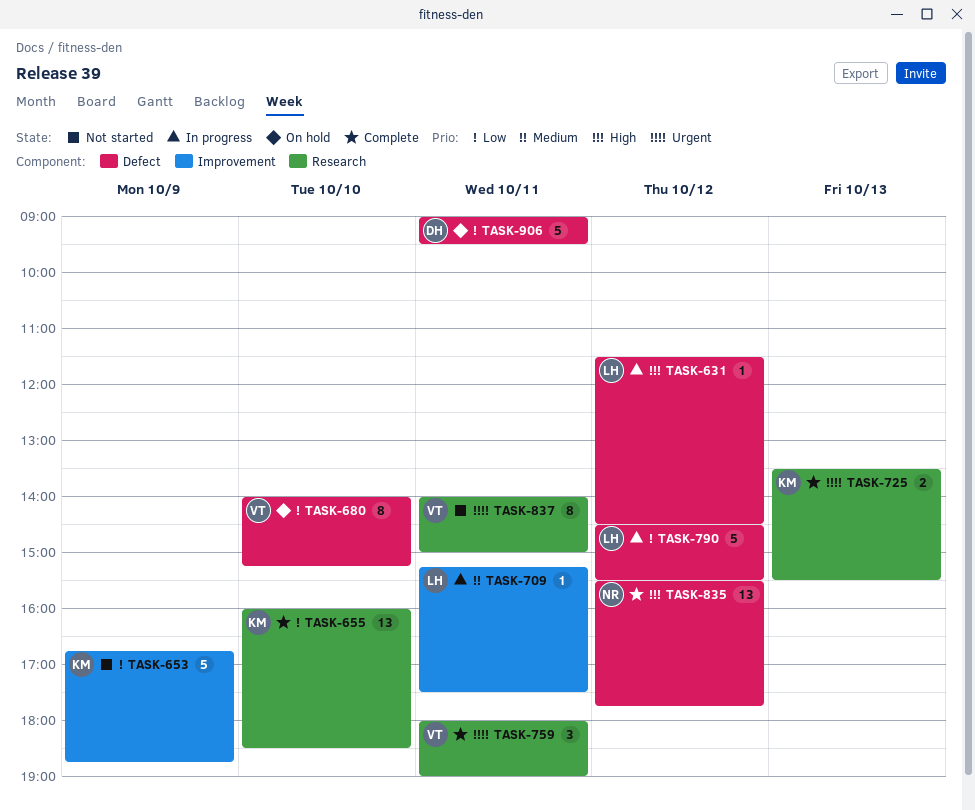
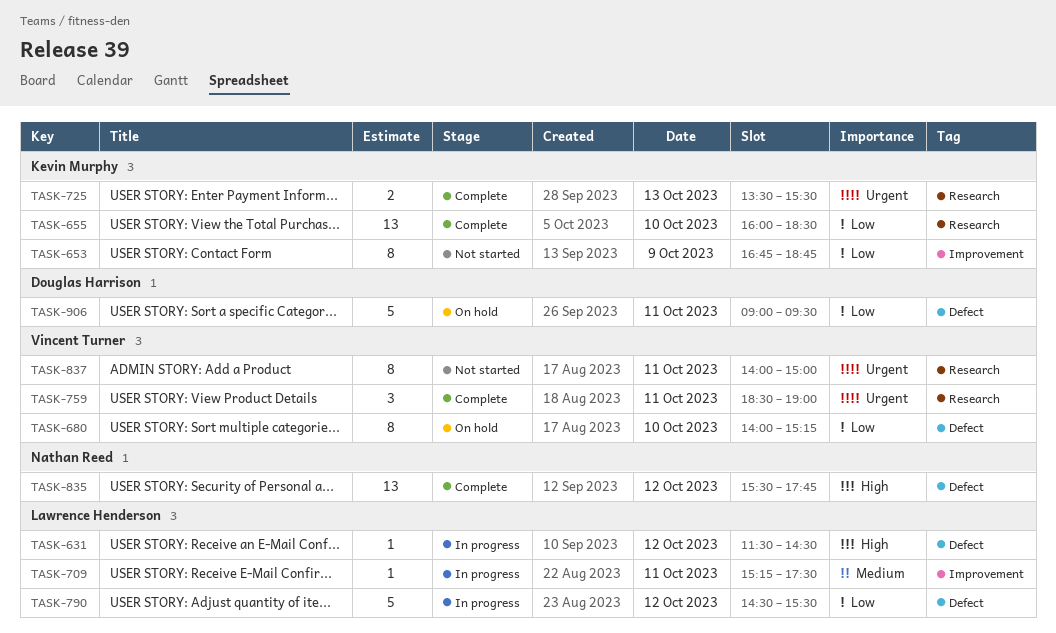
TASK-653, estimate: 5 -> 8
TASK-759, begins: 18:00 -> 18:30

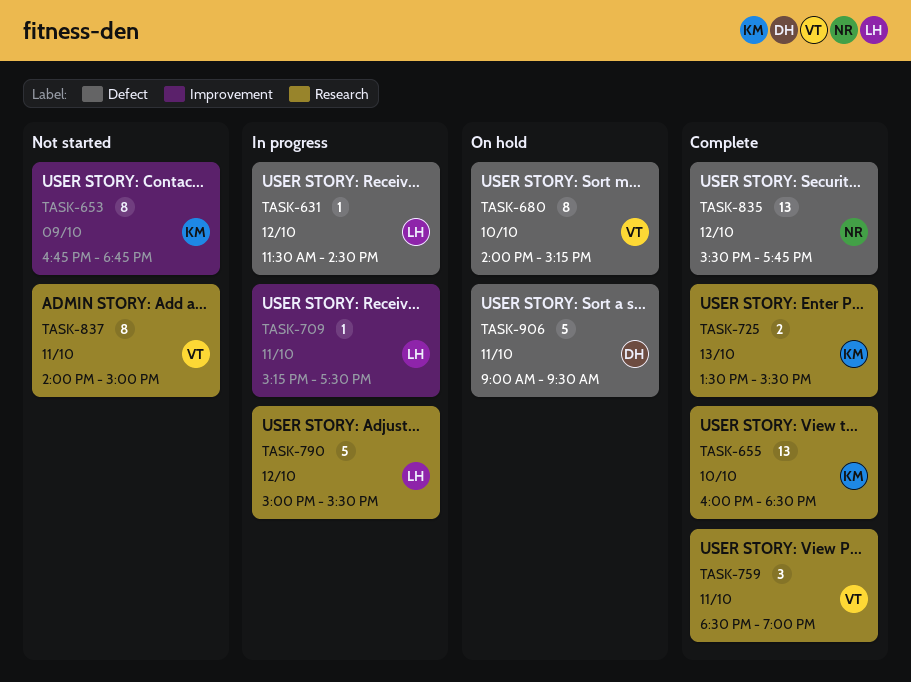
TASK-790, label: Defect -> Research
TASK-790, begins: 14:30 -> 15:00

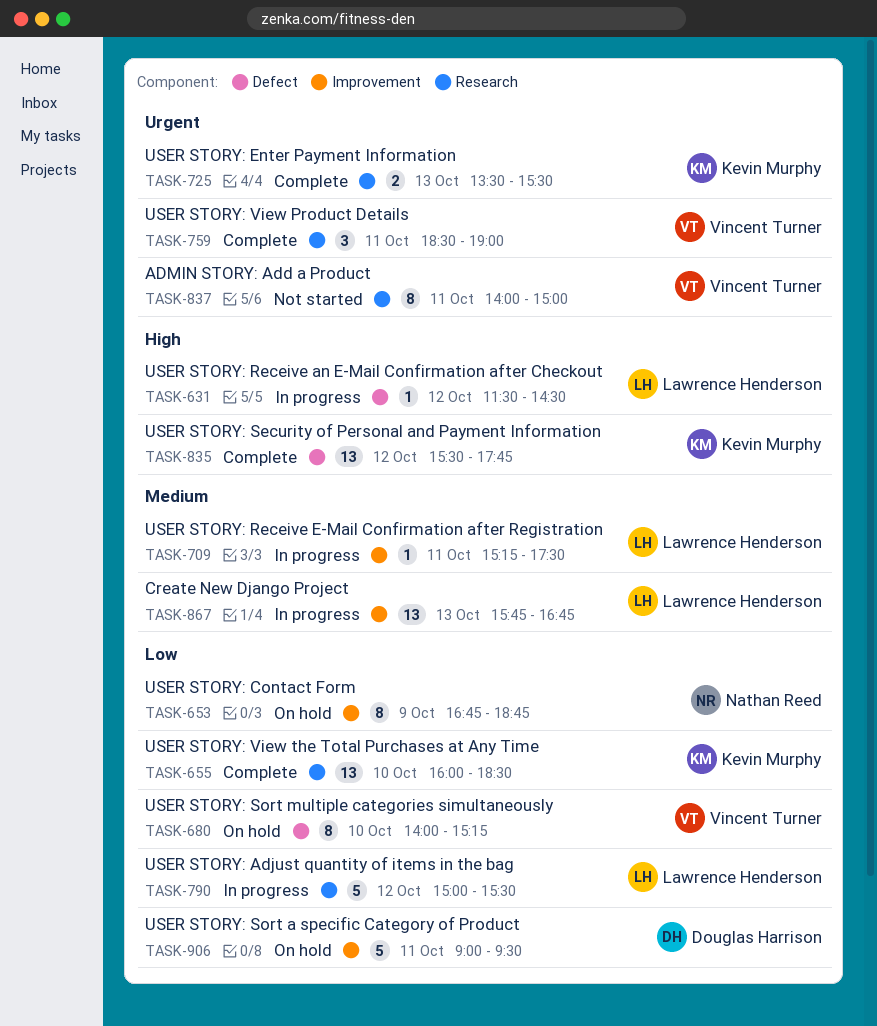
TASK-653, status: Not started -> On hold
TASK-653, owner: Kevin Murphy -> Nathan Reed
TASK-835, owner: Nathan Reed -> Kevin Murphy
TASK-867: none -> present
TASK-906, label: Defect -> Improvement

